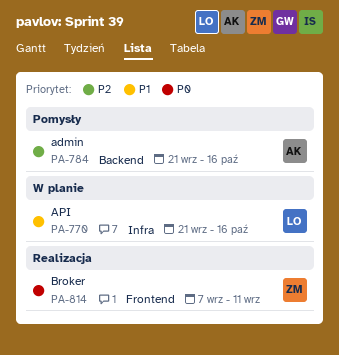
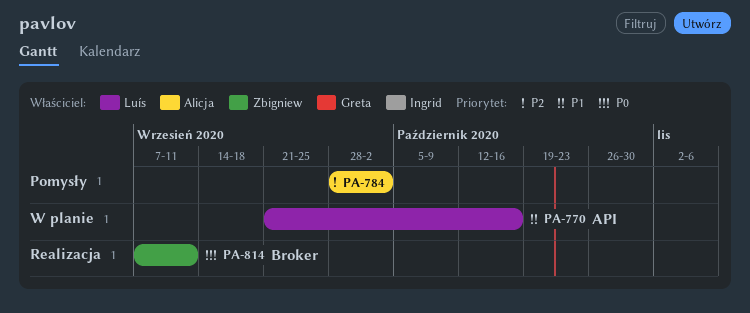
PA-784, start: Sep 21 -> Sep 28
PA-784, due: Oct 16 -> Oct 2

